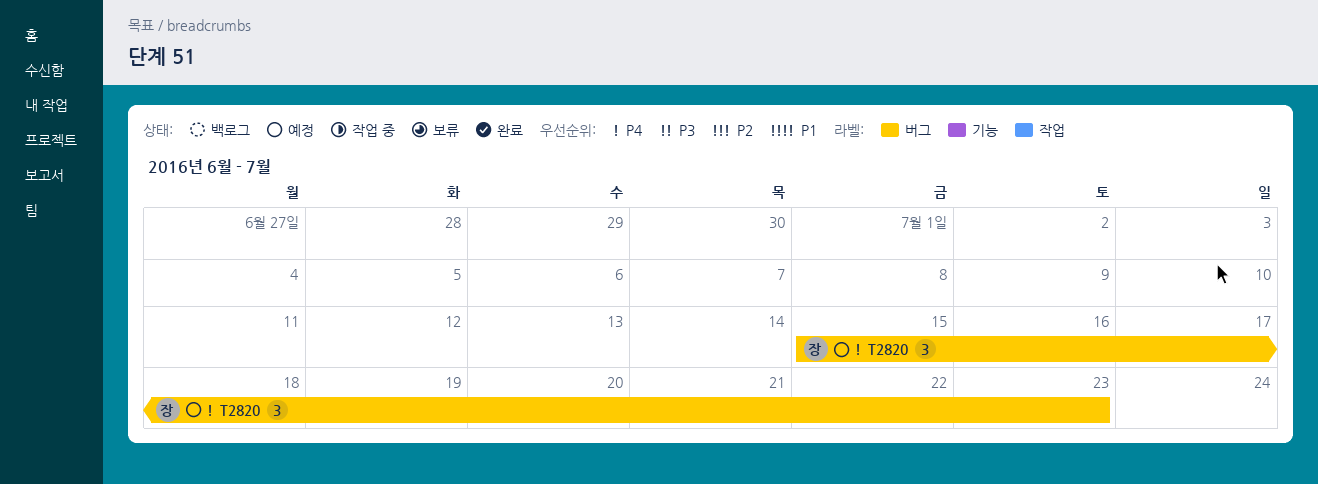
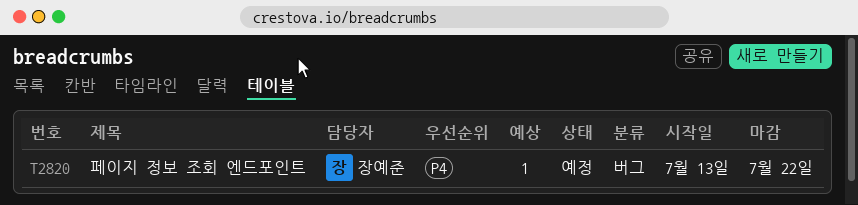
T2820, estimate: 3 -> 1
T2820, start: Jul 15 -> Jul 13
T2820, due: Jul 23 -> Jul 22

